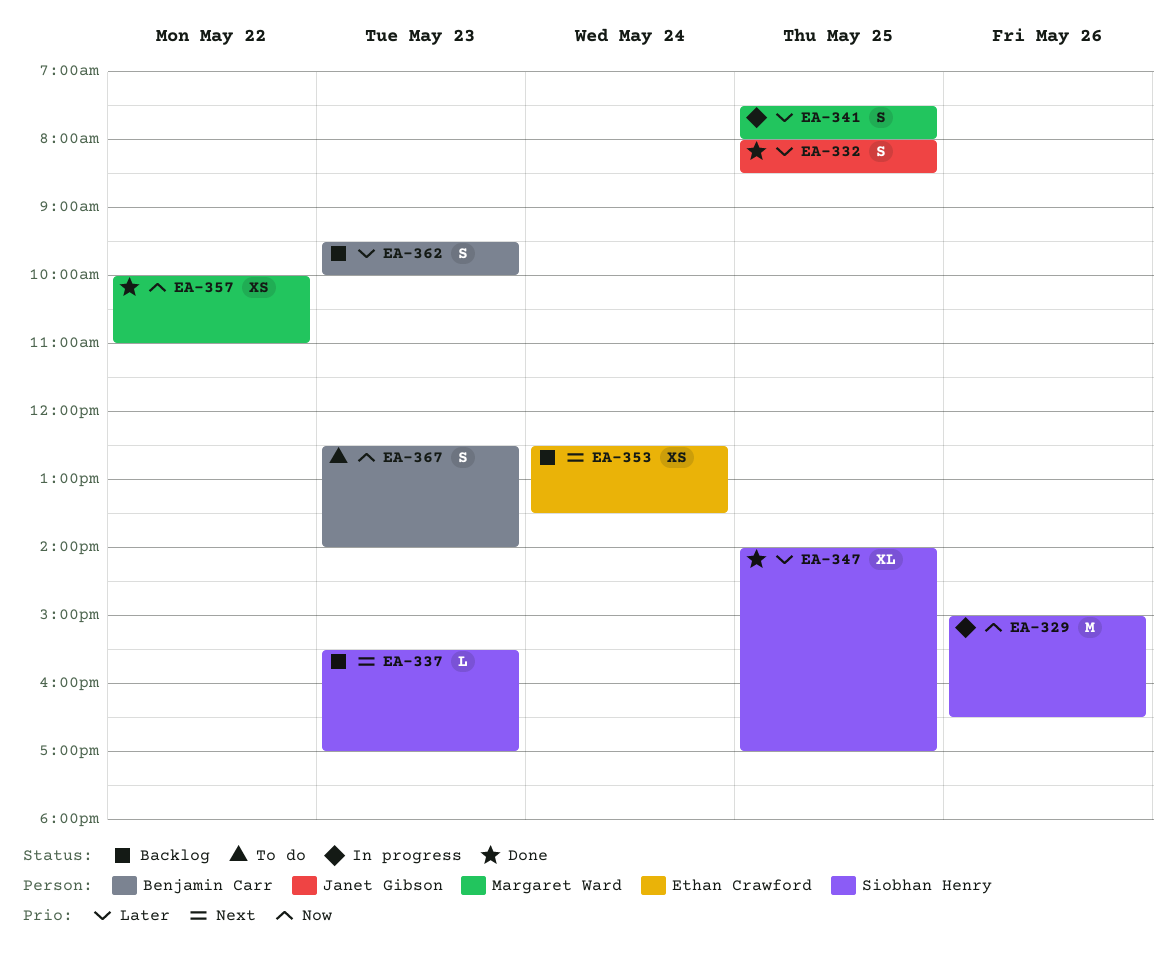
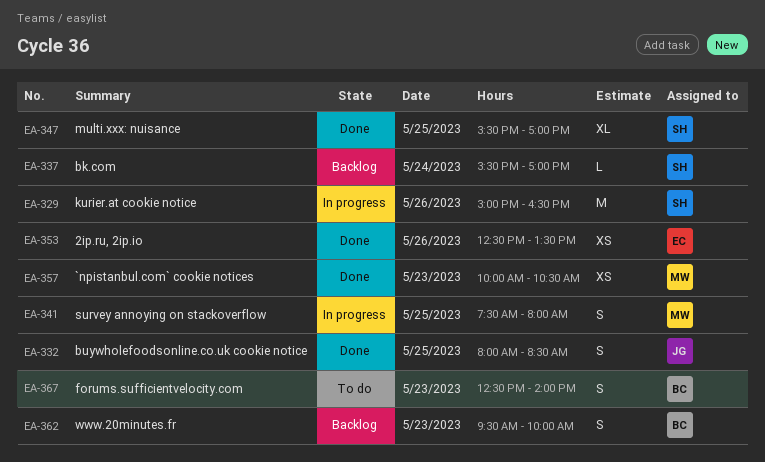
EA-337, day: May 23 -> May 24
EA-347, begins: 14:00 -> 15:30
EA-353, status: Backlog -> Done
EA-353, day: May 24 -> May 26
EA-357, day: May 22 -> May 23
EA-357, ends: 11:00 -> 10:30

